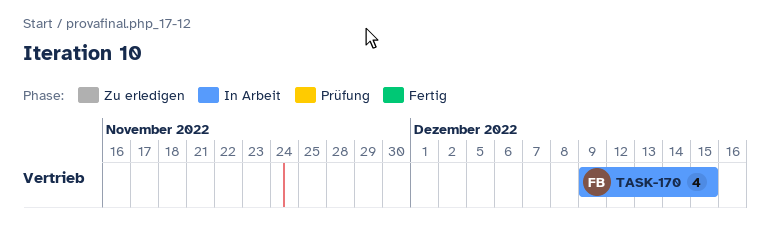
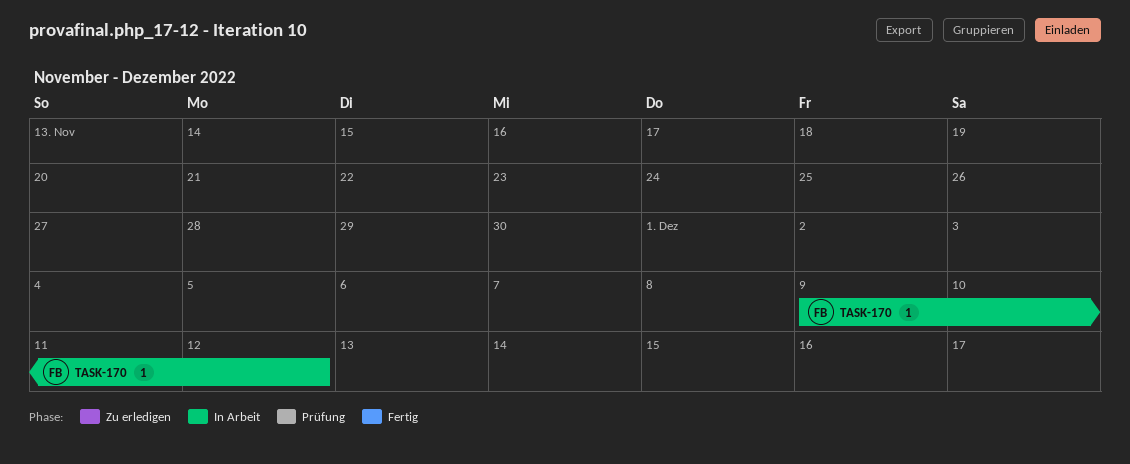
TASK-170, estimate: 4 -> 1
TASK-170, due: Dec 15 -> Dec 12

